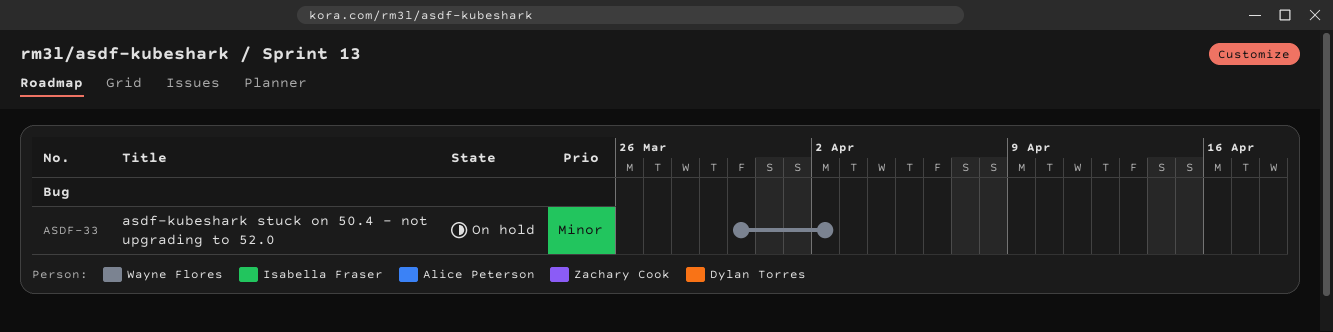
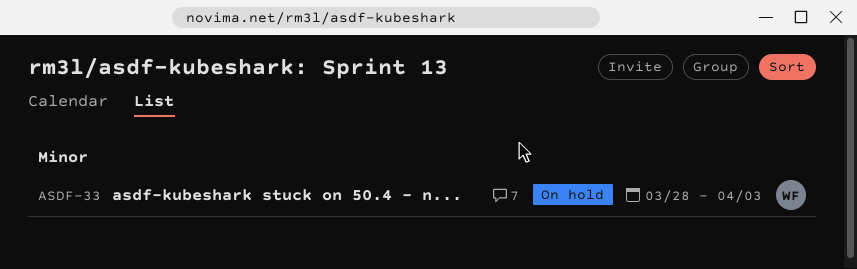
ASDF-33, start: Mar 30 -> Mar 28
ASDF-33, due: Apr 2 -> Apr 3

